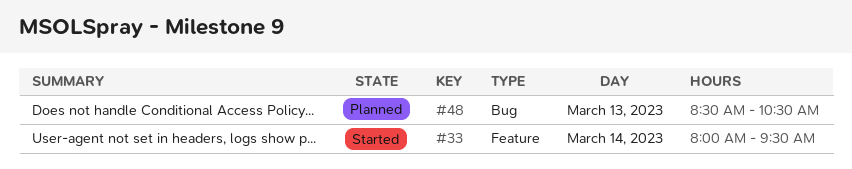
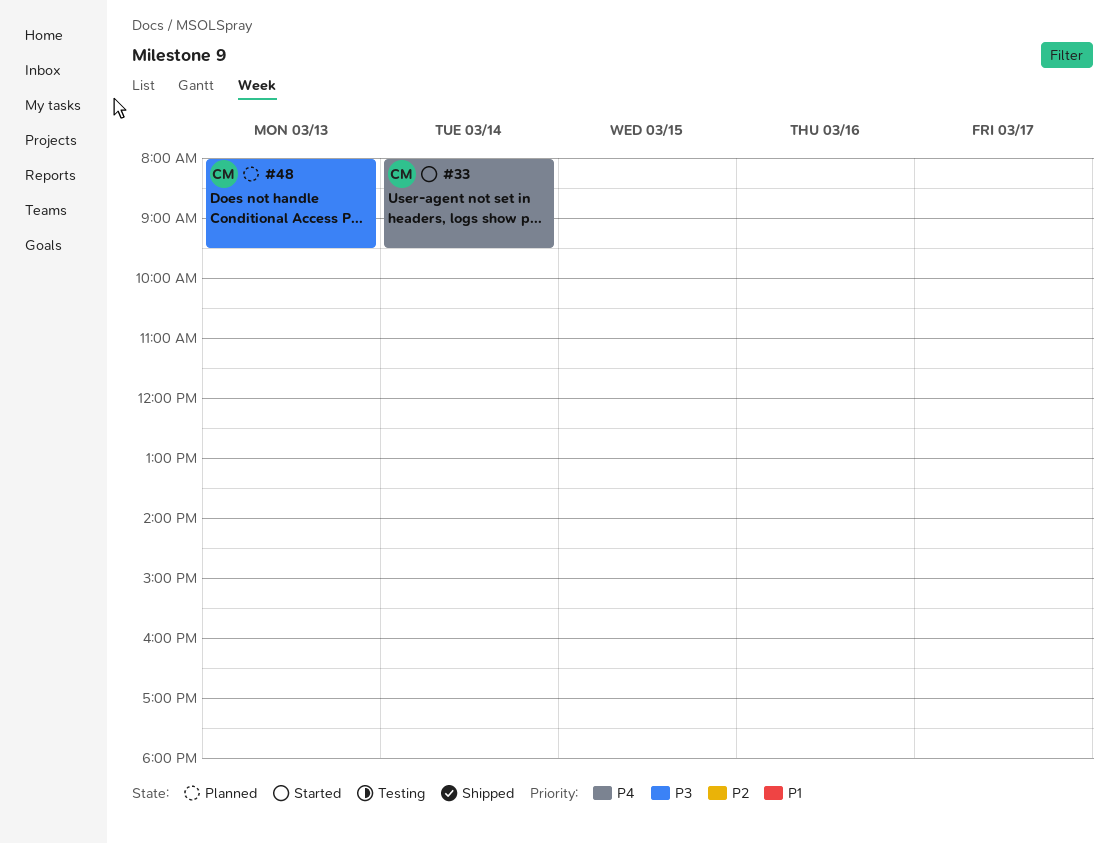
#48, begins: 08:30 -> 08:00
#48, ends: 10:30 -> 09:30

